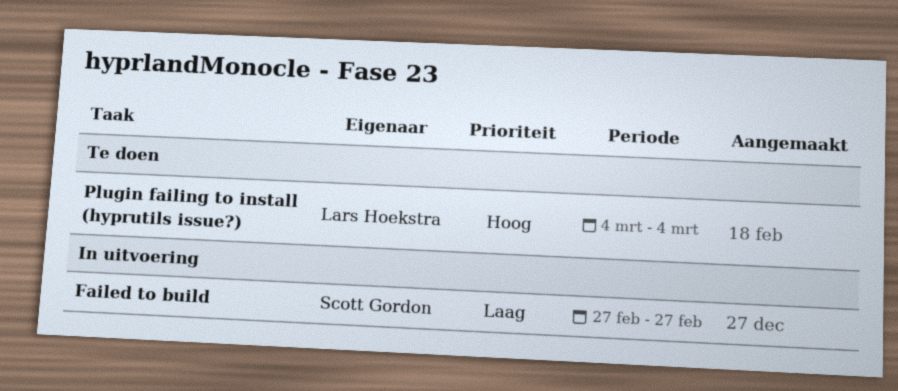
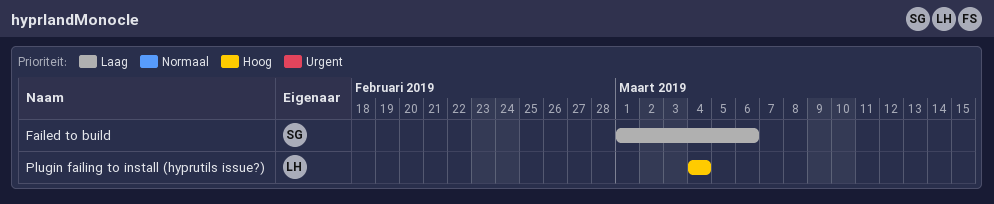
Failed to build, start: Feb 27 -> Mar 1
Failed to build, due: Feb 27 -> Mar 6

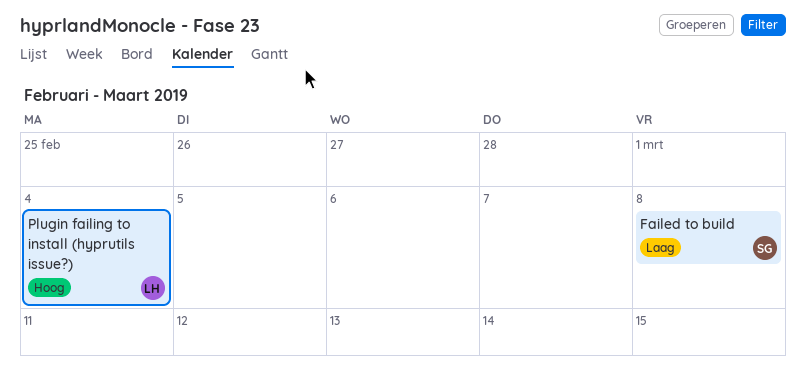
Failed to build, due: Mar 6 -> Mar 8

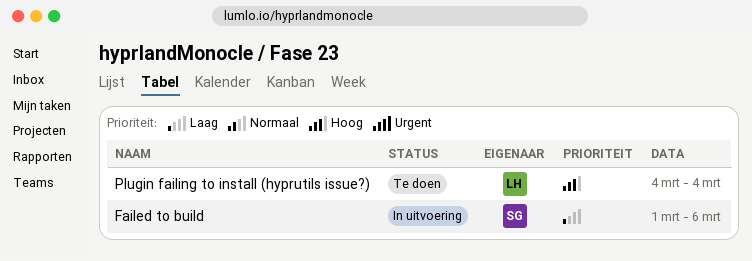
Failed to build, due: Mar 8 -> Mar 6

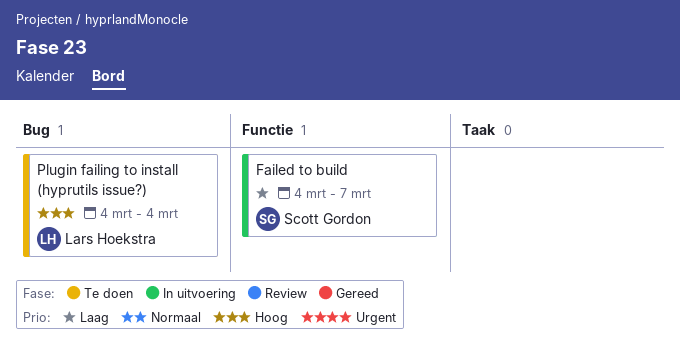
Failed to build, start: Mar 1 -> Mar 4
Failed to build, due: Mar 6 -> Mar 7

